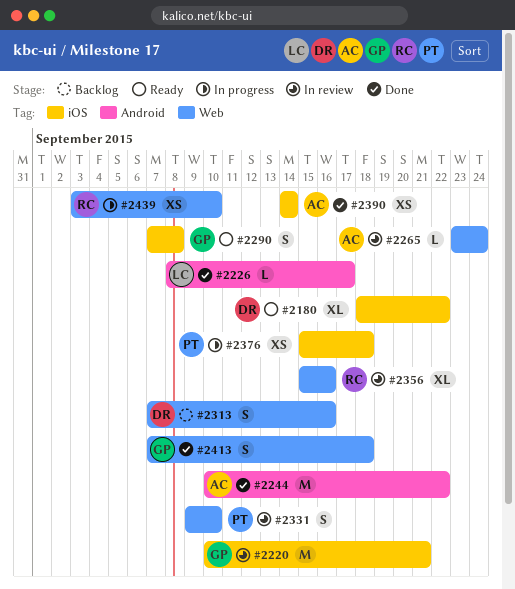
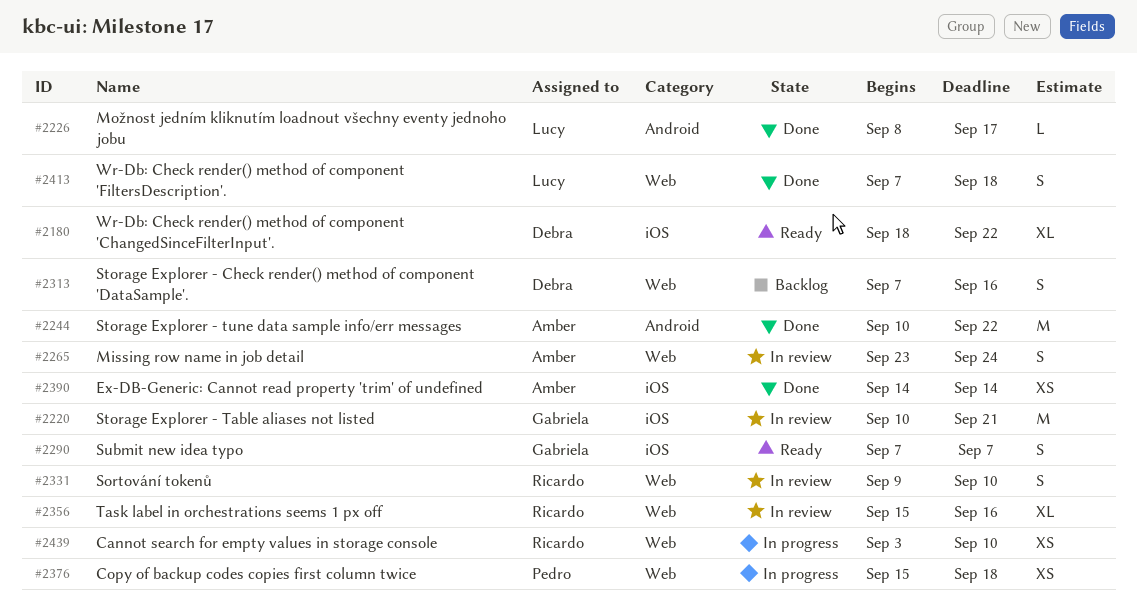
#2265, estimate: L -> S
#2290, due: Sep 8 -> Sep 7
#2331, owner: Pedro -> Ricardo
#2376, label: iOS -> Web
#2413, owner: Gabriela -> Lucy

